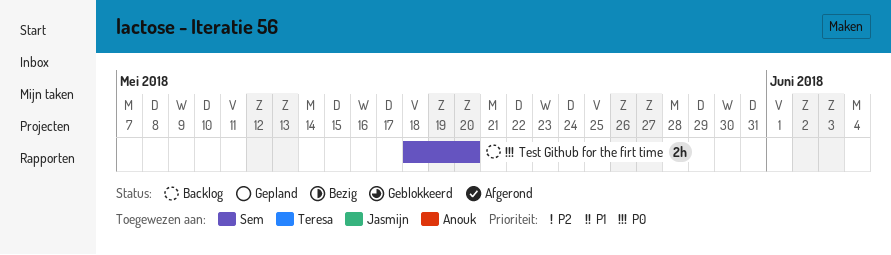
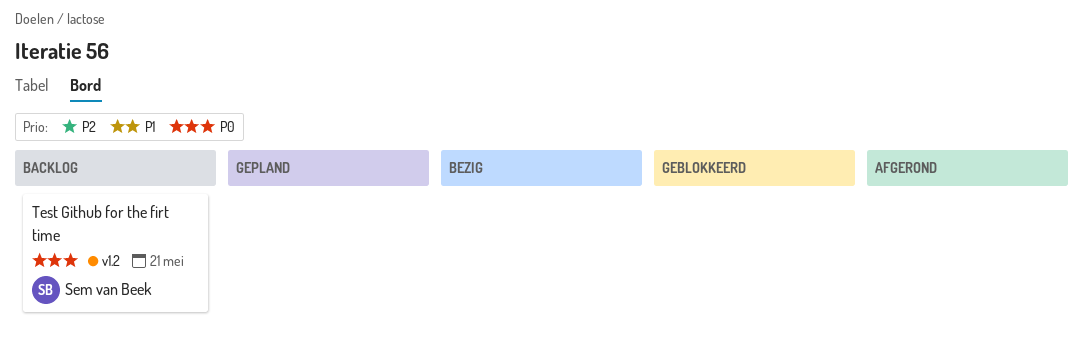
Test Github for the firt time, due: May 20 -> May 21

